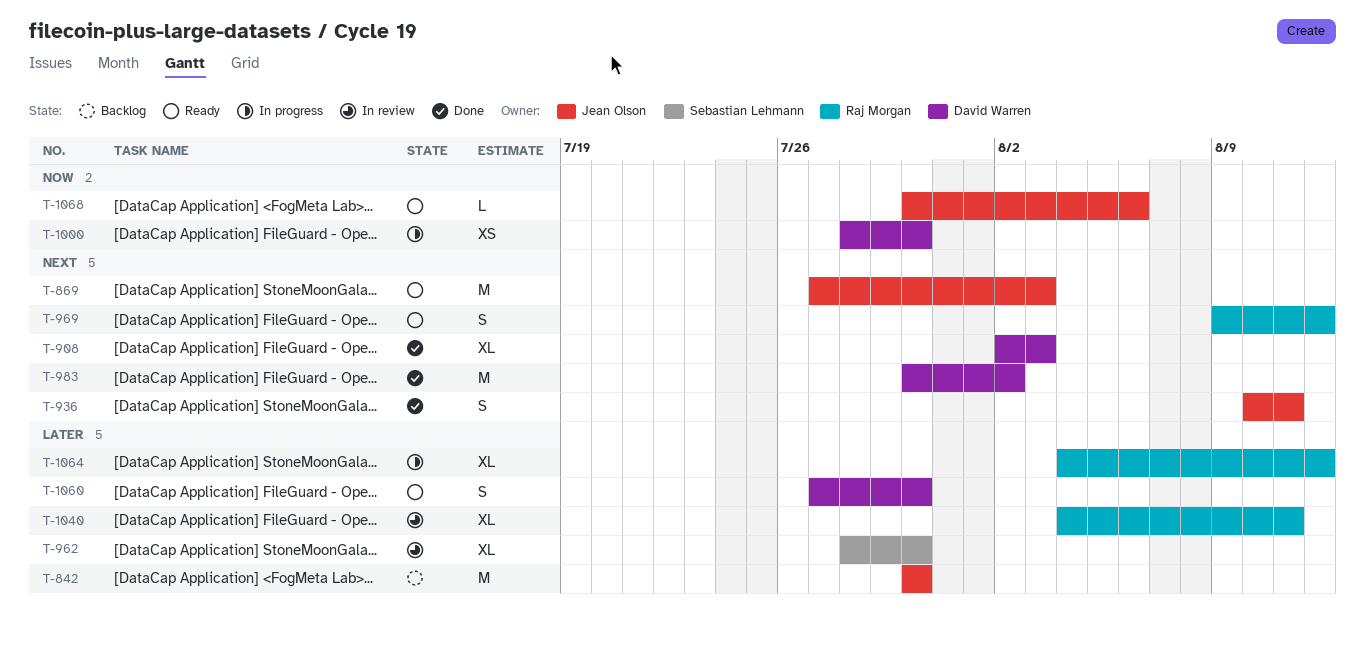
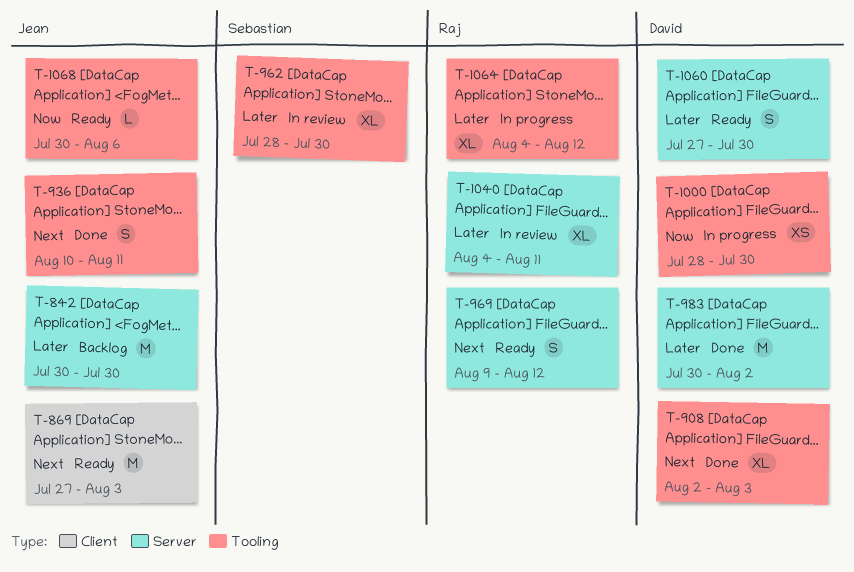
T-983, priority: Next -> Later

